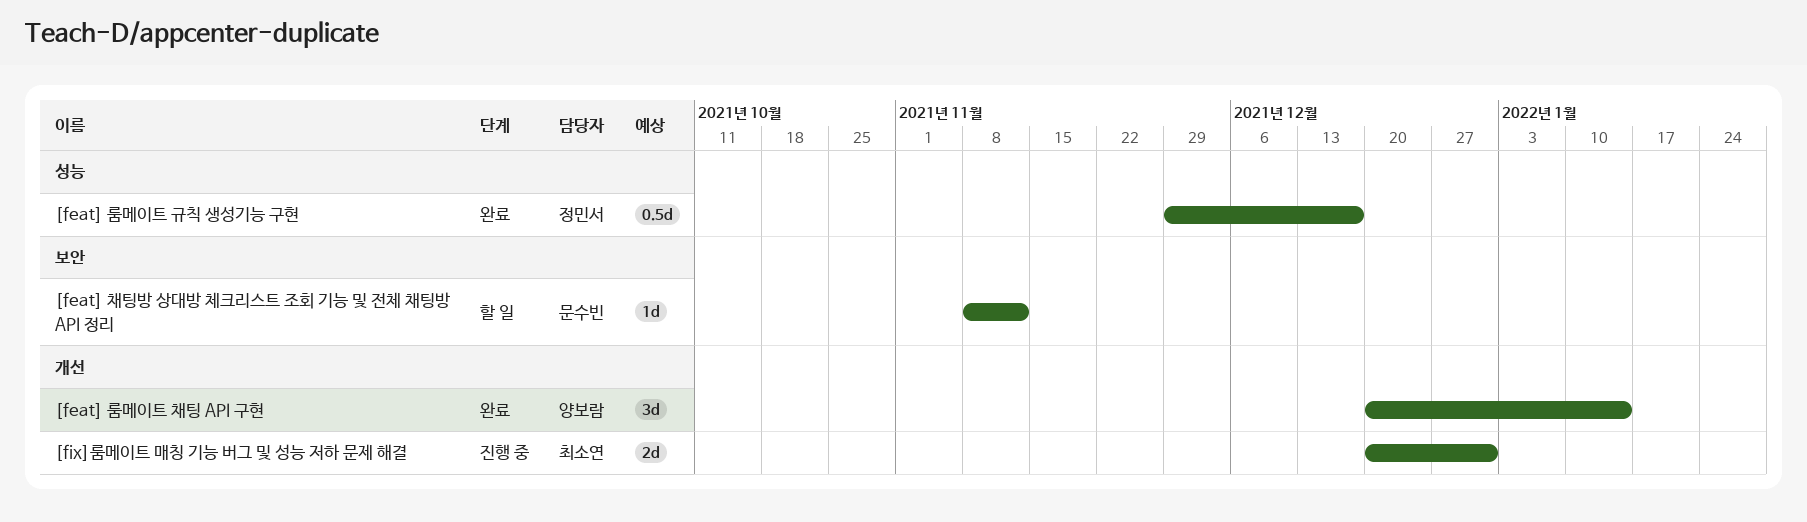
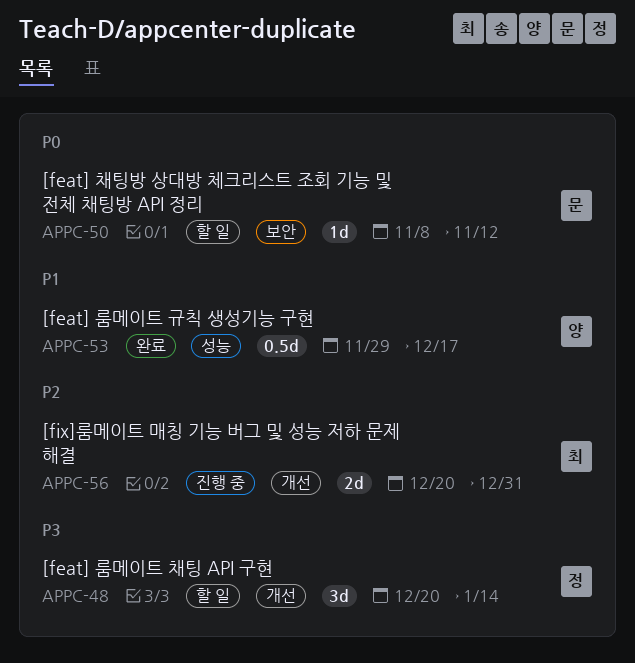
[feat] 룸메이트 규칙 생성기능 구현, owner: 정민서 -> 양보람
[feat] 룸메이트 채팅 API 구현, status: 완료 -> 할 일
[feat] 룸메이트 채팅 API 구현, owner: 양보람 -> 정민서

